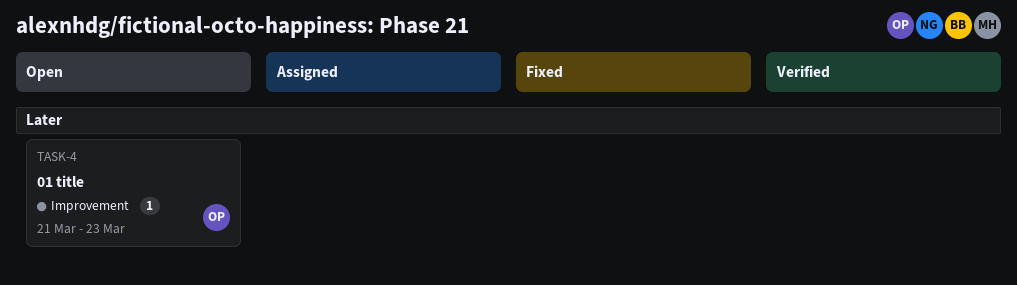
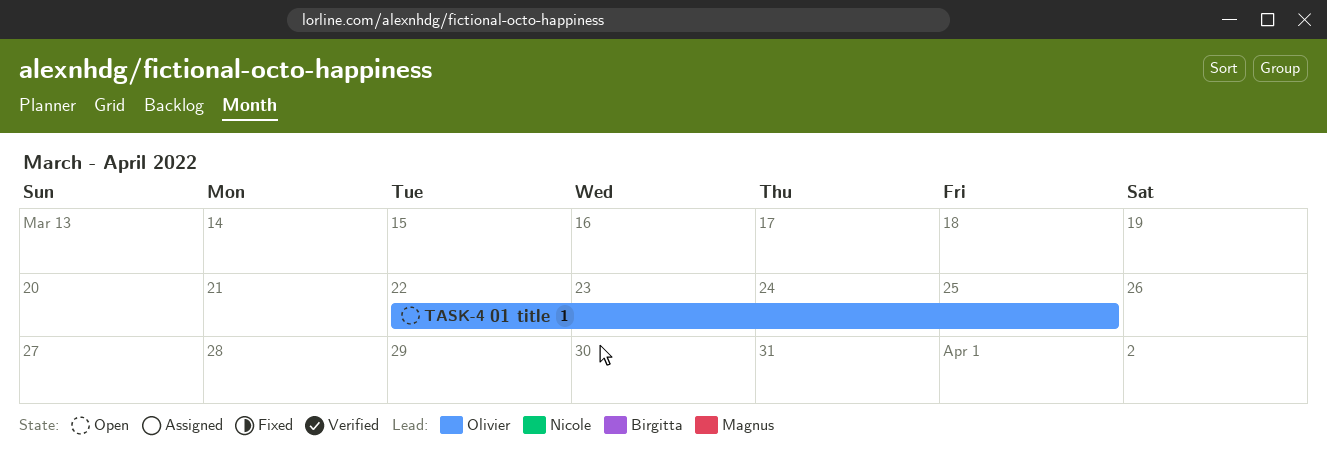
TASK-4, start: Mar 21 -> Mar 22
TASK-4, due: Mar 23 -> Mar 25

